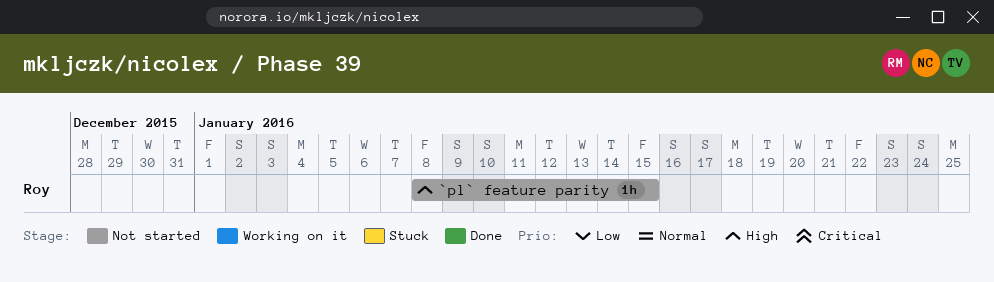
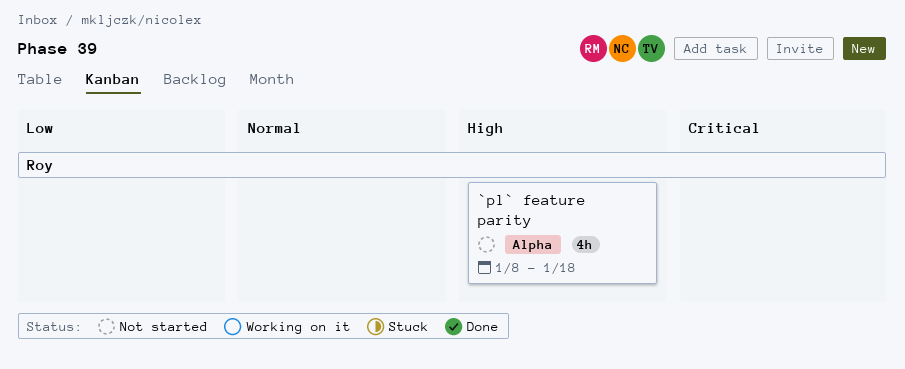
`pl` feature parity, estimate: 1h -> 4h
`pl` feature parity, due: Jan 15 -> Jan 18

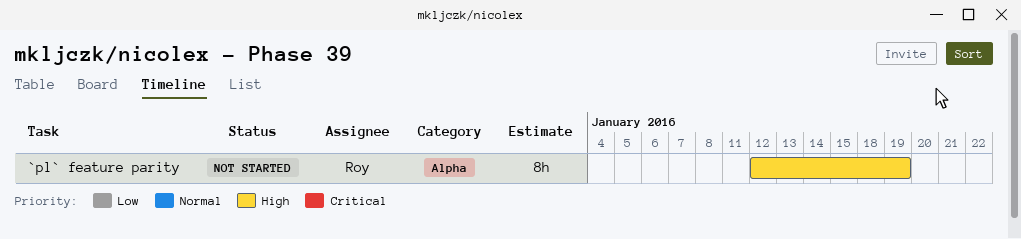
`pl` feature parity, estimate: 4h -> 8h
`pl` feature parity, start: Jan 8 -> Jan 12
`pl` feature parity, due: Jan 18 -> Jan 19

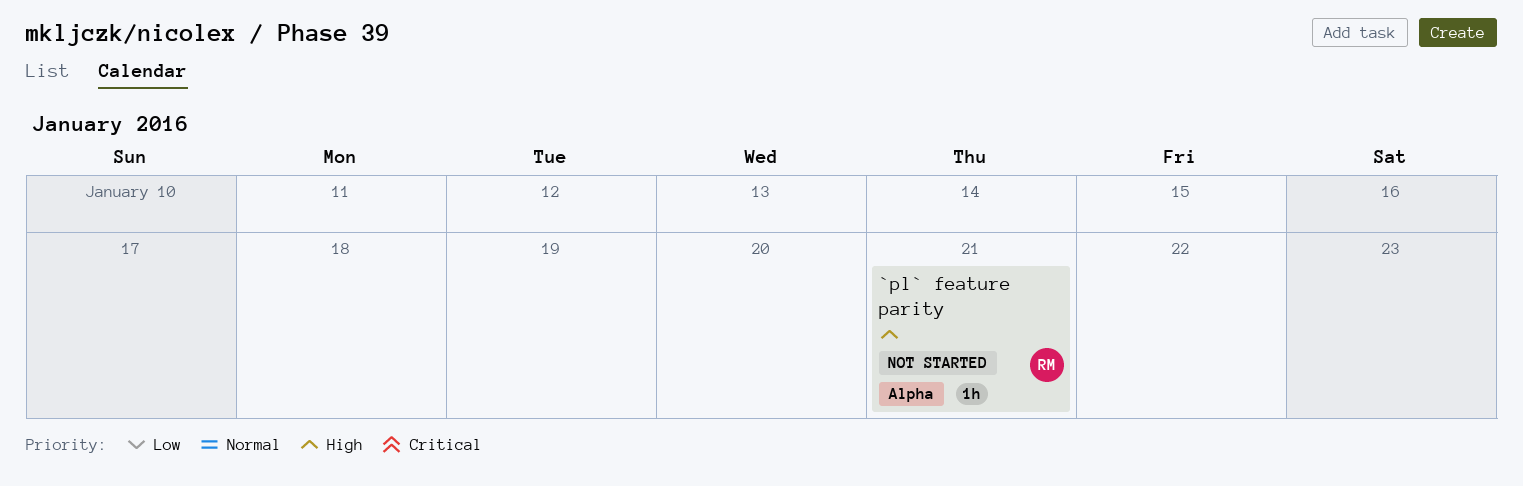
`pl` feature parity, estimate: 8h -> 1h
`pl` feature parity, due: Jan 19 -> Jan 21

